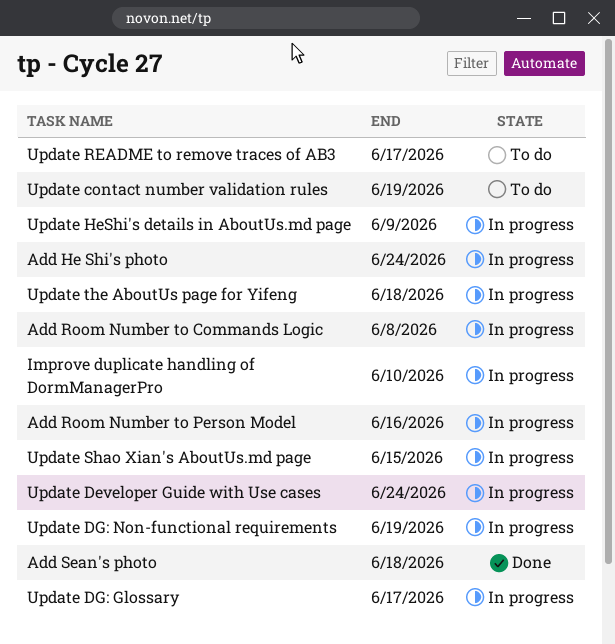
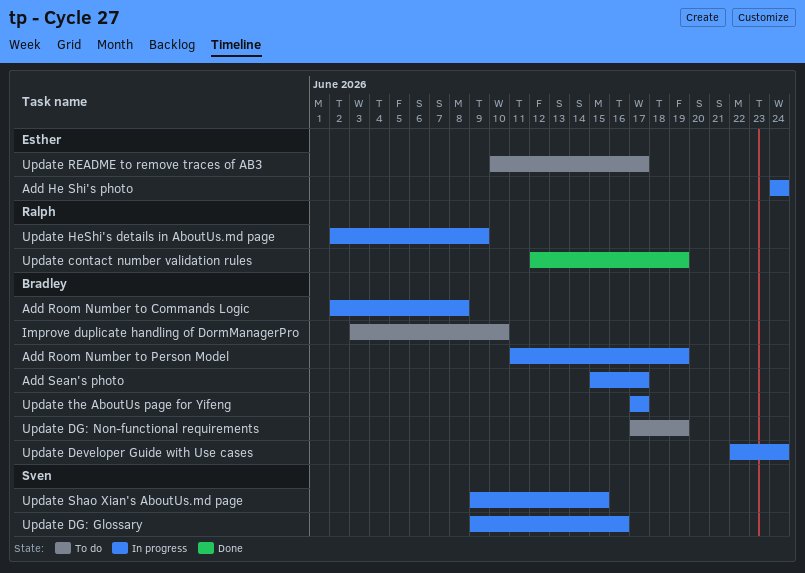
Add Room Number to Person Model, due: Jun 16 -> Jun 19
Add Sean's photo, status: Done -> In progress
Add Sean's photo, due: Jun 18 -> Jun 17
Improve duplicate handling of DormManagerPro, status: In progress -> To do
Update contact number validation rules, status: To do -> Done
Update DG: Glossary, due: Jun 17 -> Jun 16
Update DG: Non-functional requirements, status: In progress -> To do
Update the AboutUs page for Yifeng, due: Jun 18 -> Jun 17

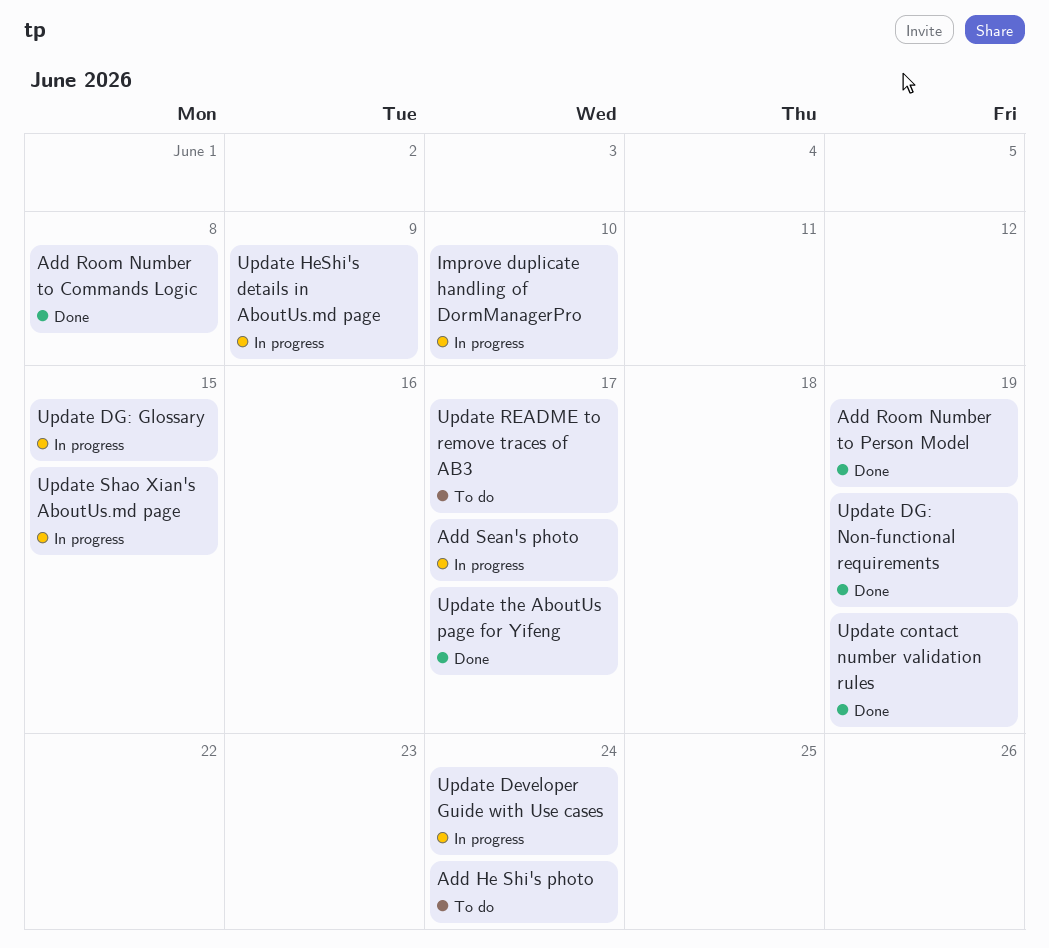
Add He Shi's photo, status: In progress -> To do
Add Room Number to Commands Logic, status: In progress -> Done
Add Room Number to Person Model, status: In progress -> Done
Improve duplicate handling of DormManagerPro, status: To do -> In progress
Update DG: Glossary, due: Jun 16 -> Jun 15
Update DG: Non-functional requirements, status: To do -> Done
Update the AboutUs page for Yifeng, status: In progress -> Done

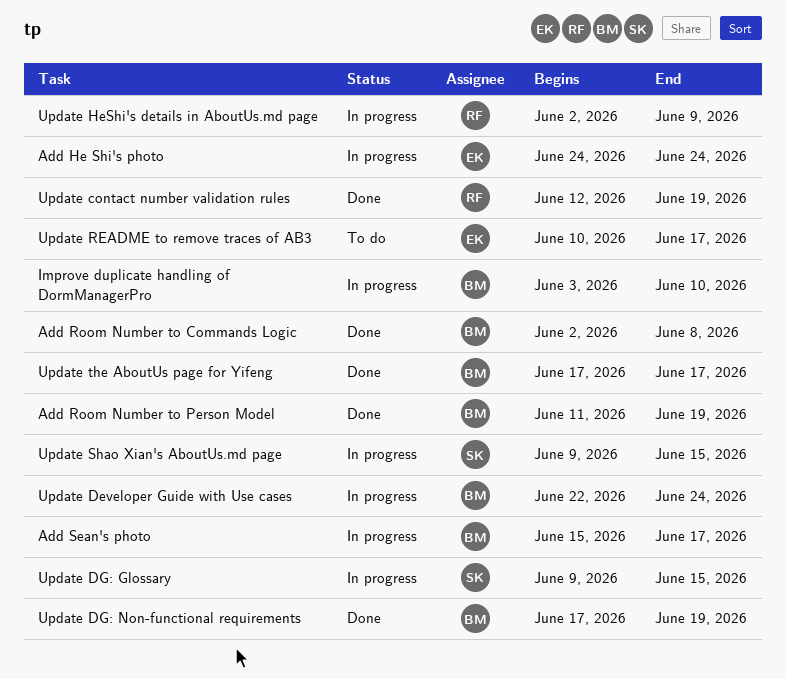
Add He Shi's photo, status: To do -> In progress

